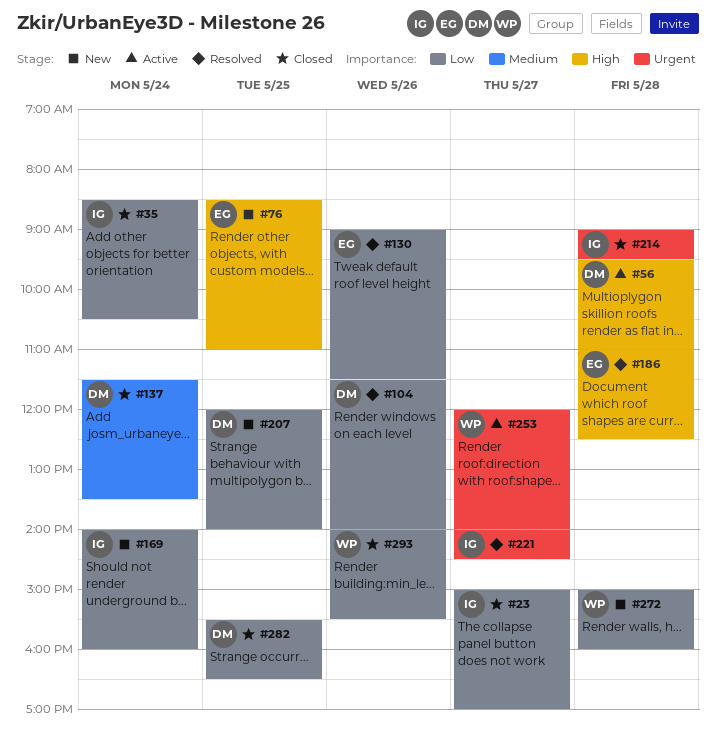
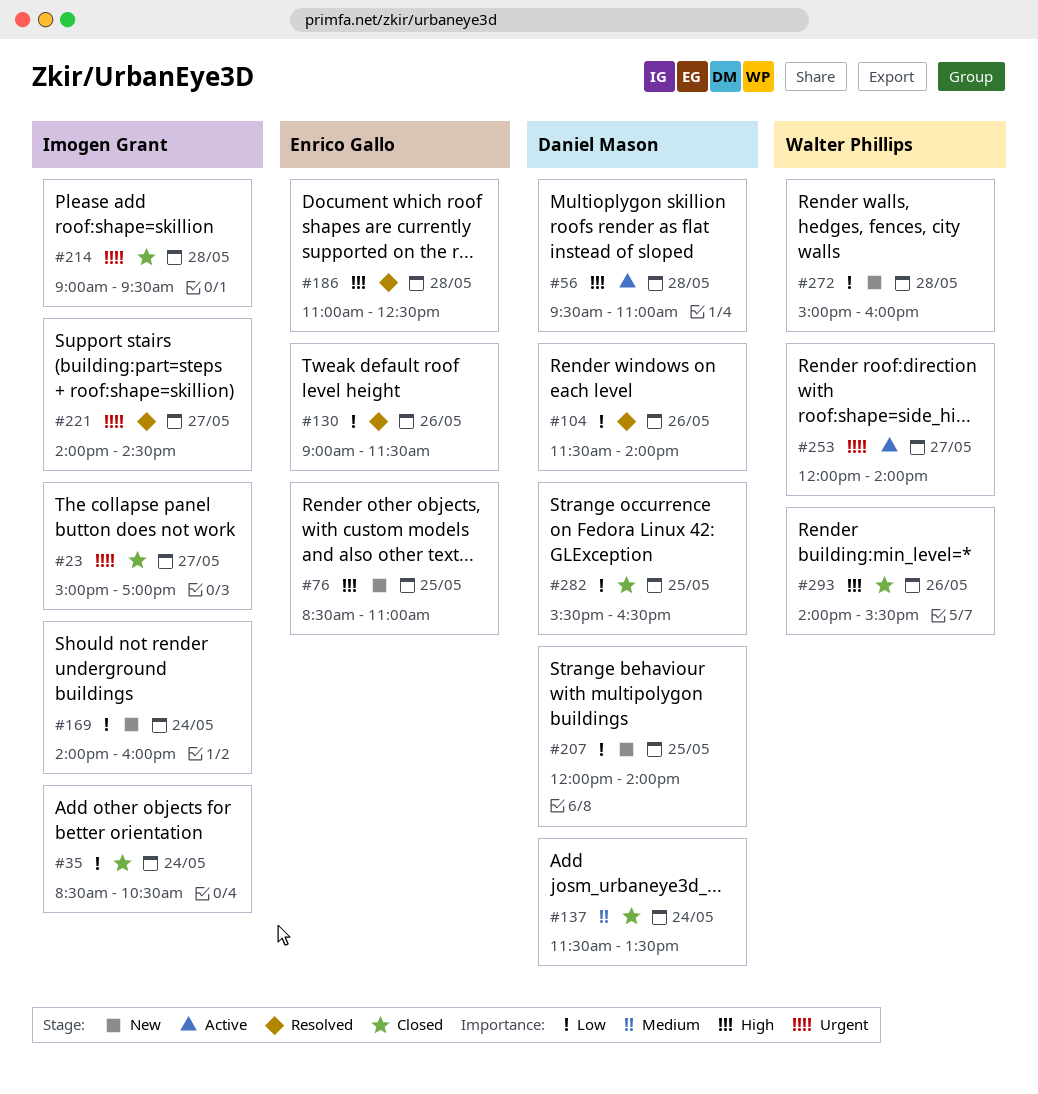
#23, priority: Low -> Urgent
#293, priority: Low -> High

